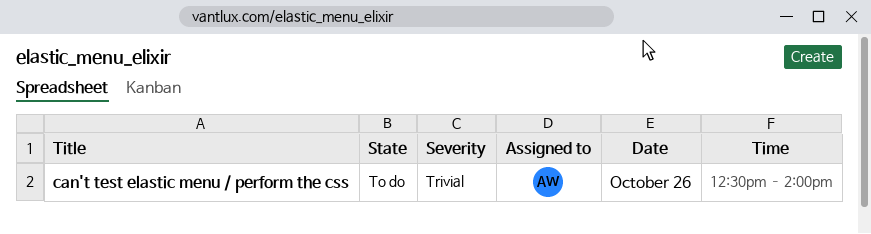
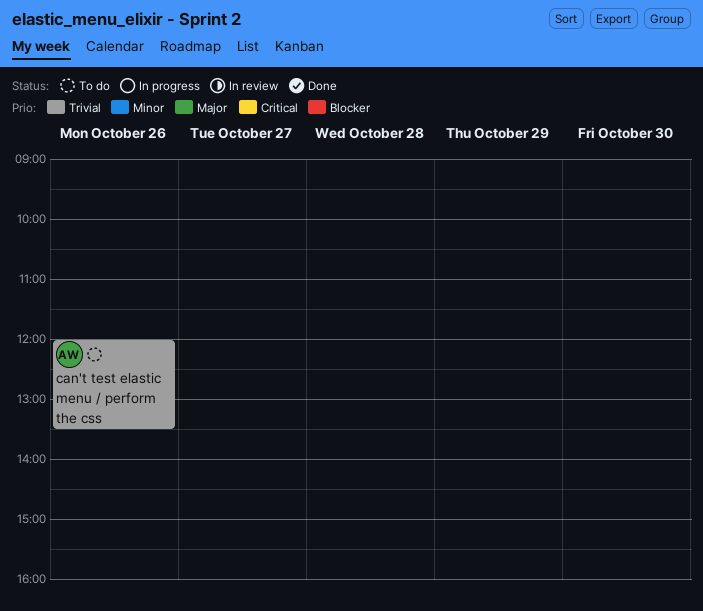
can't test elastic menu / perform the css, begins: 12:30 -> 12:00
can't test elastic menu / perform the css, ends: 14:00 -> 13:30

